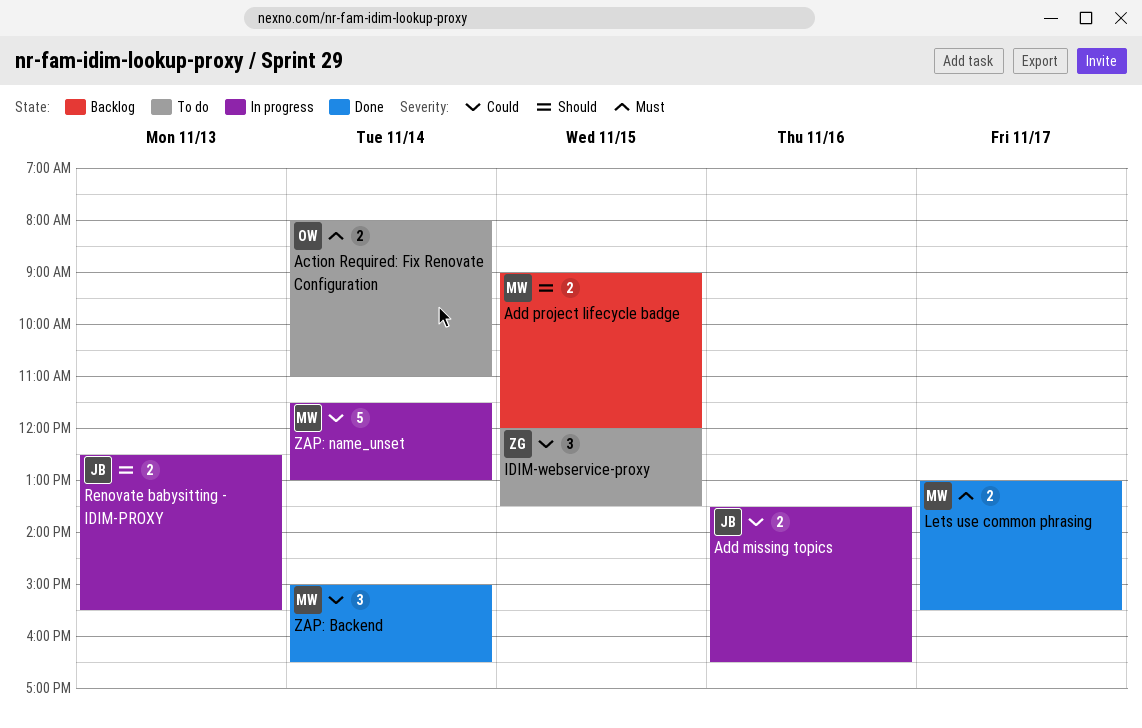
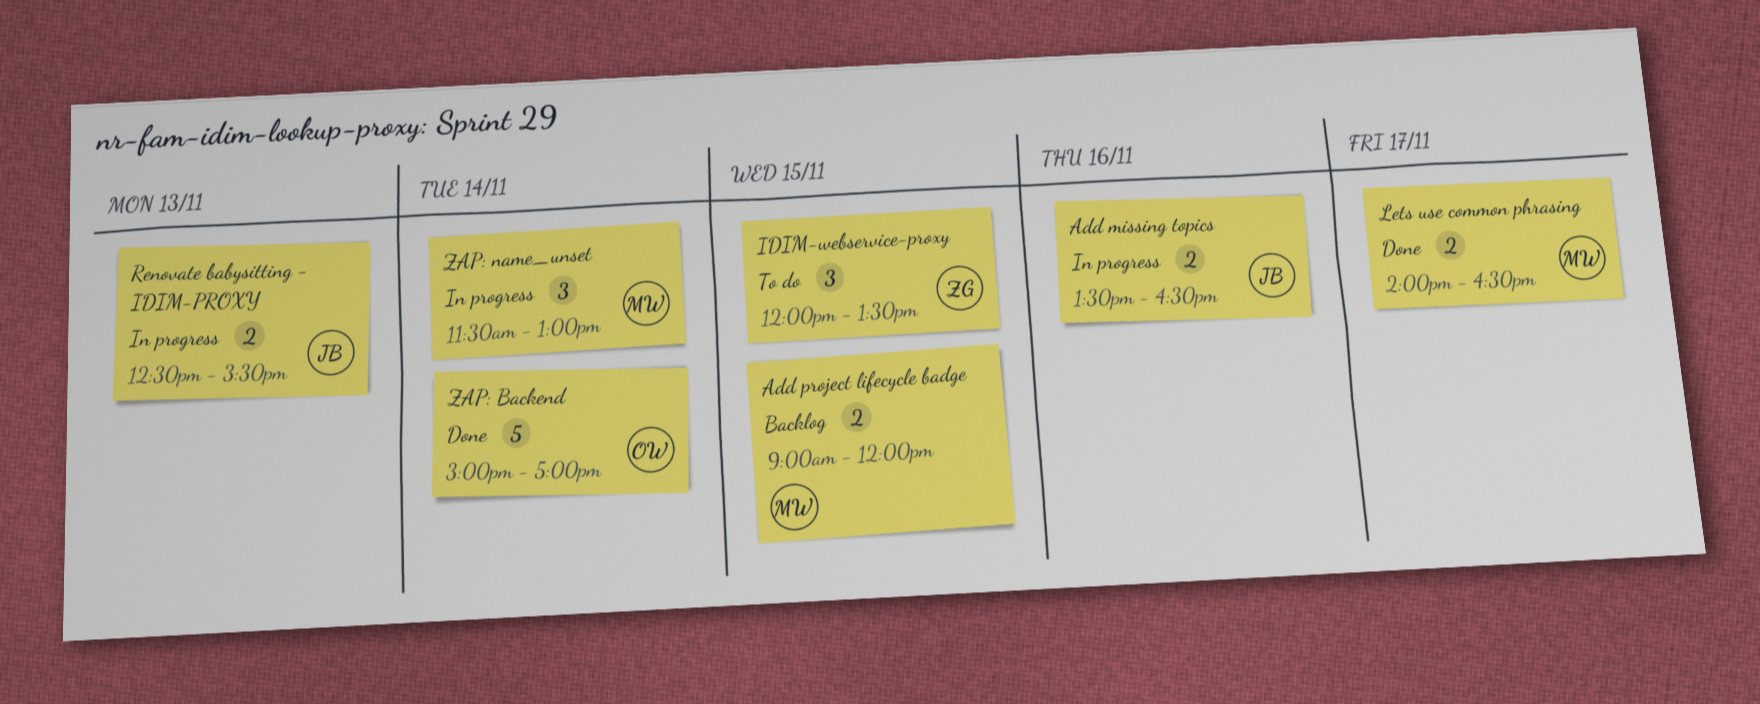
Action Required: Fix Renovate Configuration: present -> none
Lets use common phrasing, begins: 13:00 -> 14:00
Lets use common phrasing, ends: 15:30 -> 16:30
ZAP: Backend, owner: MW -> OW
ZAP: Backend, estimate: 3 -> 5
ZAP: Backend, ends: 16:30 -> 17:00
ZAP: name_unset, estimate: 5 -> 3

